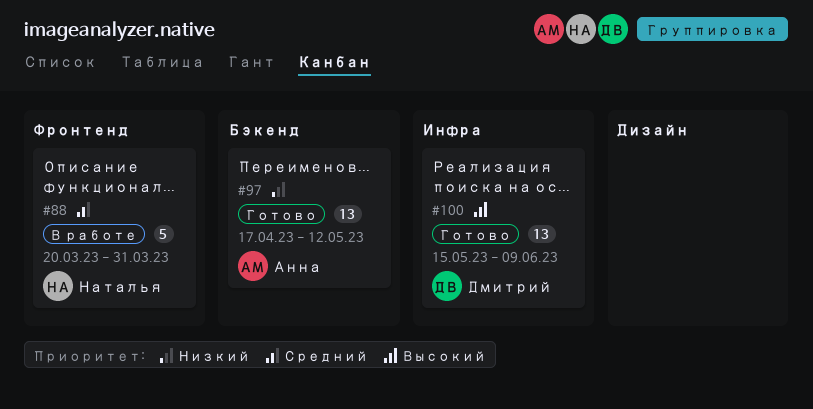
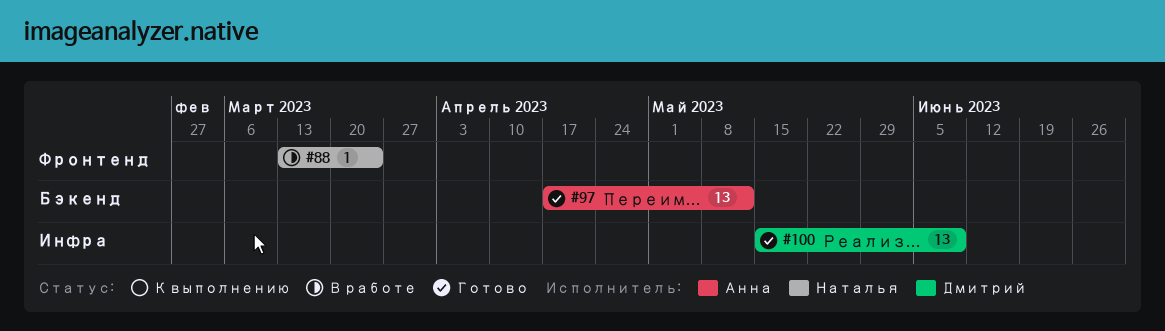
#88, estimate: 5 -> 1
#88, start: Mar 20 -> Mar 13
#88, due: Mar 31 -> Mar 24

